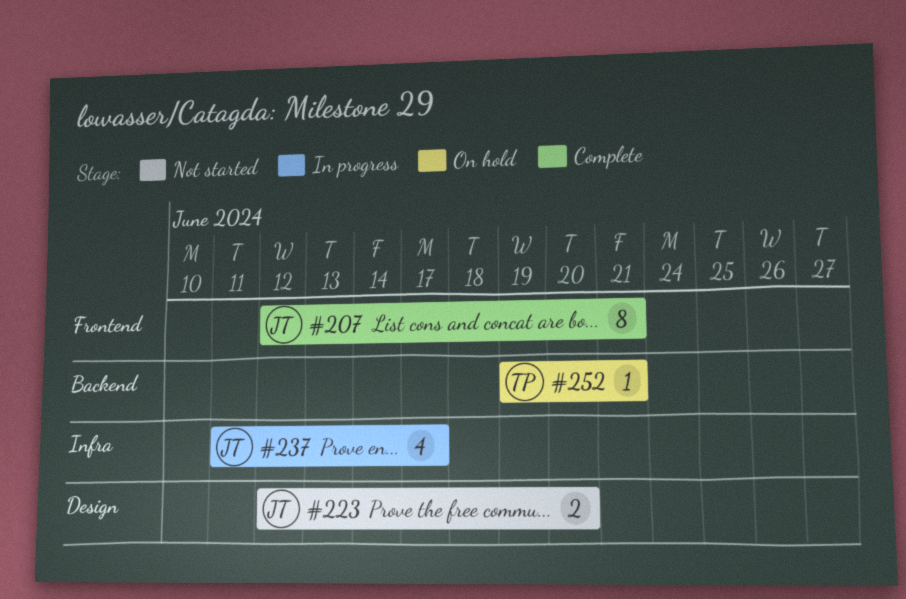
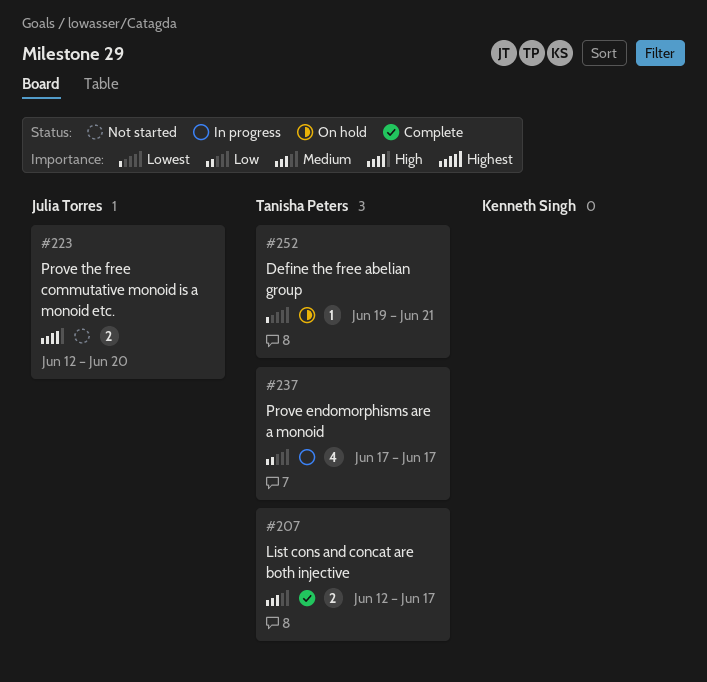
#207, owner: Julia Torres -> Tanisha Peters
#207, estimate: 8 -> 2
#207, due: Jun 21 -> Jun 17
#237, owner: Julia Torres -> Tanisha Peters
#237, start: Jun 11 -> Jun 17

